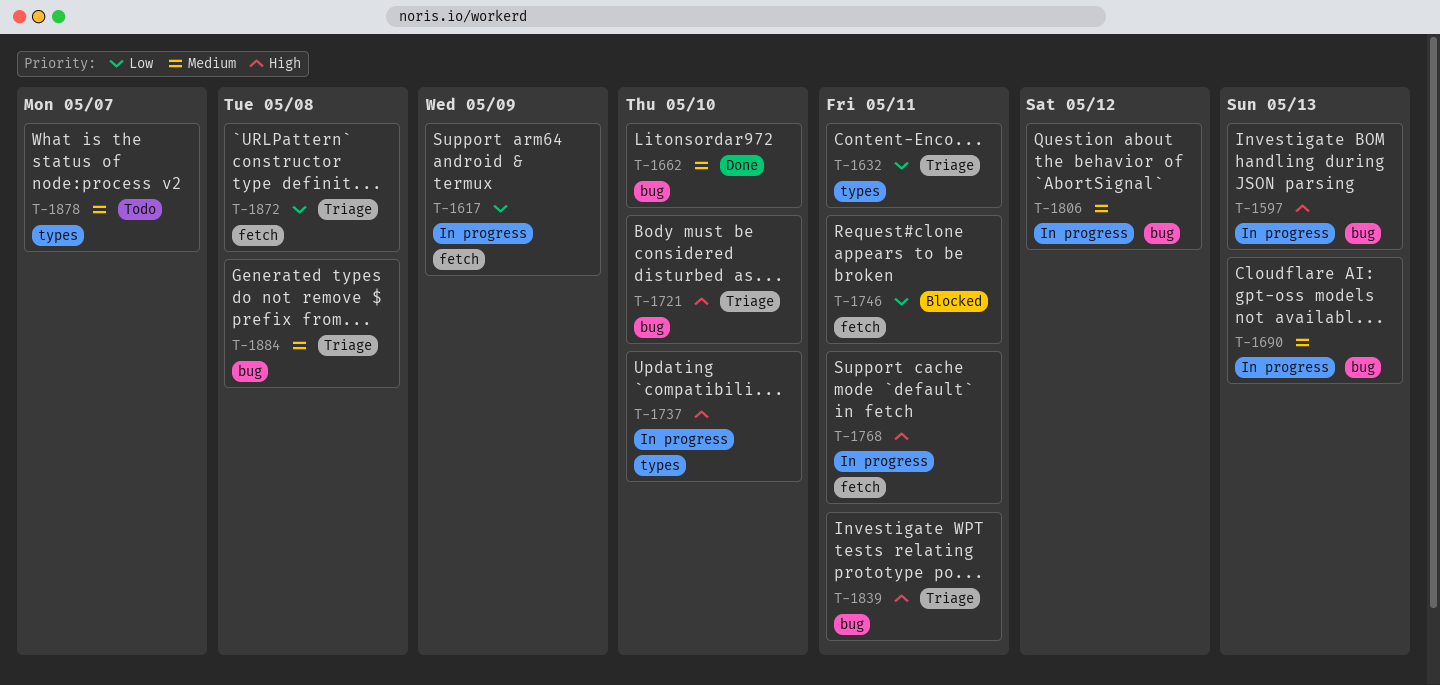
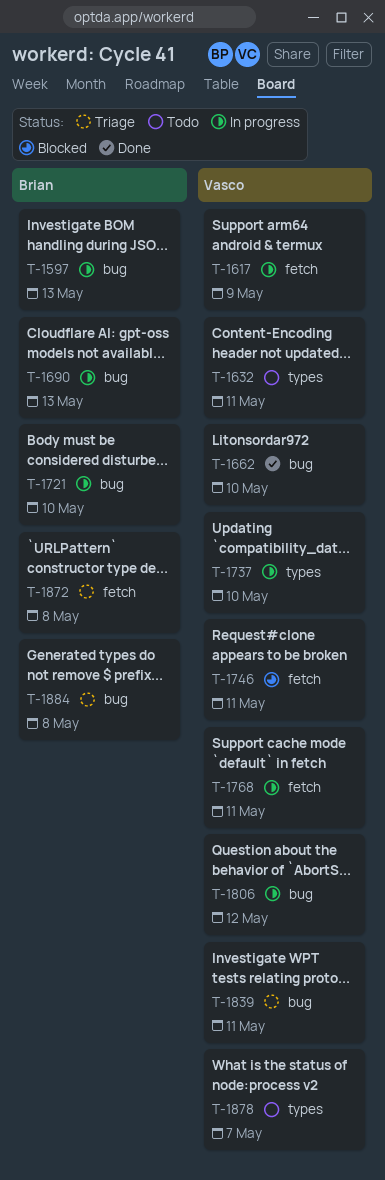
T-1632, status: Triage -> Todo
T-1721, status: Triage -> In progress

